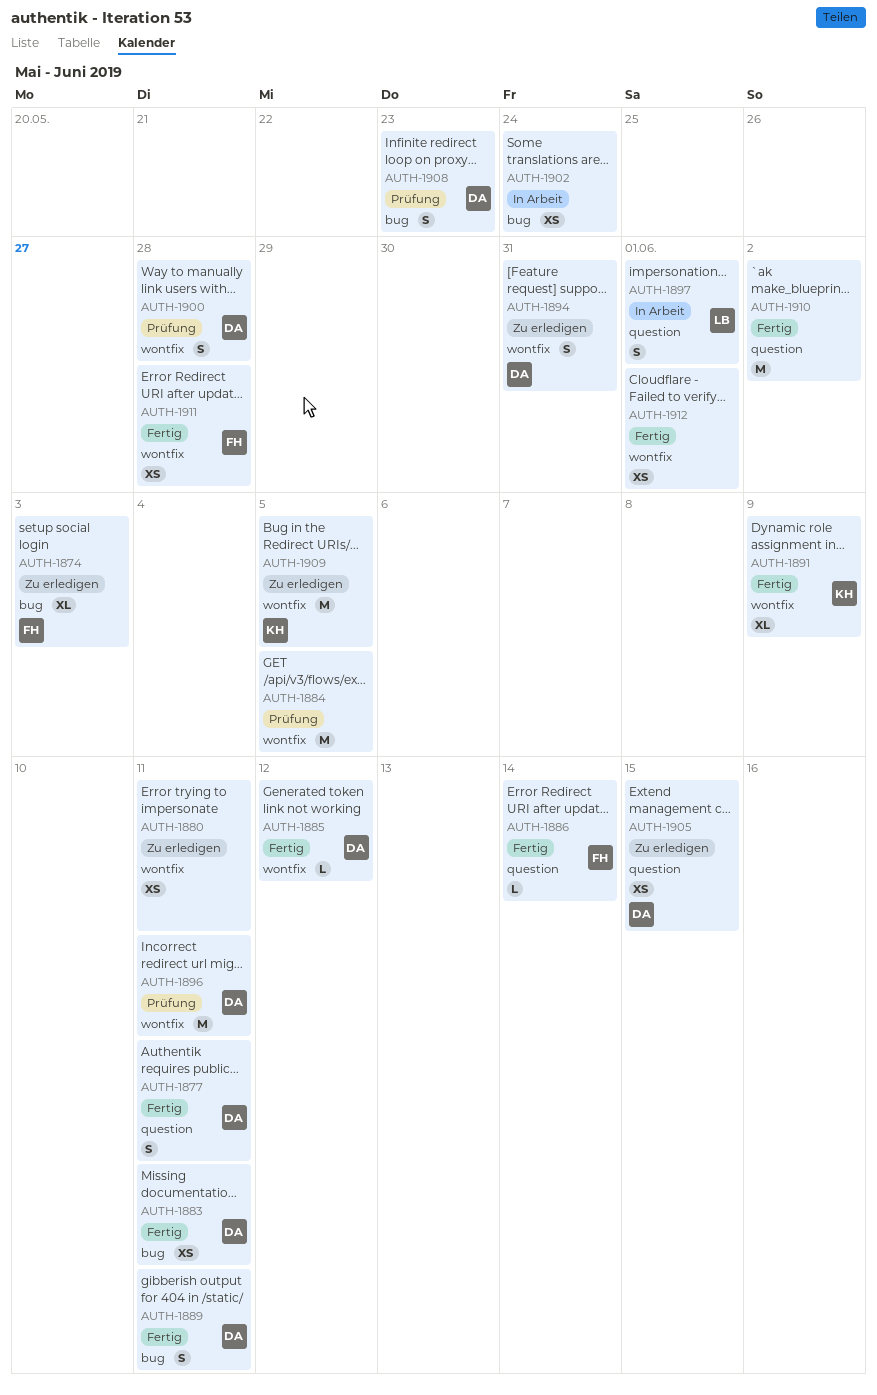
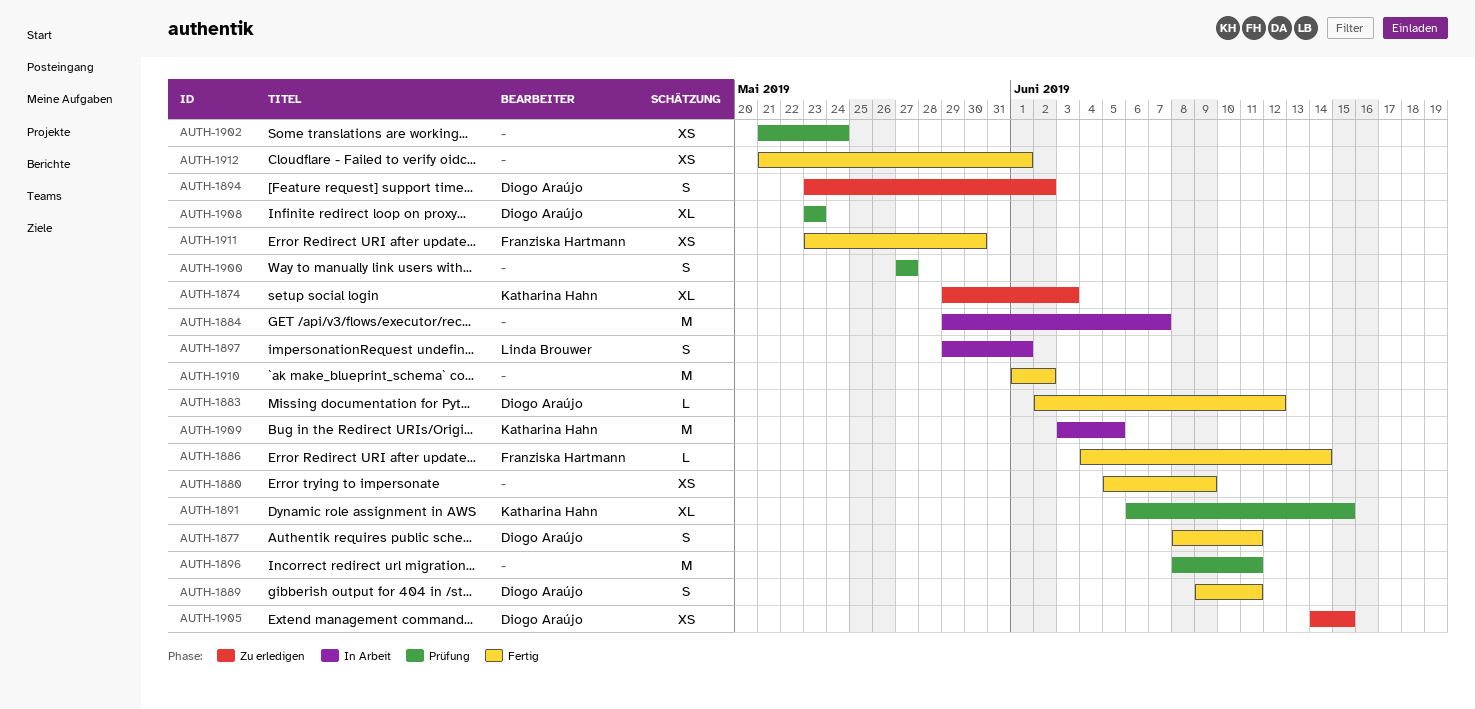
AUTH-1874, owner: Franziska Hartmann -> Katharina Hahn
AUTH-1880, status: Zu erledigen -> Fertig
AUTH-1880, due: Jun 11 -> Jun 9
AUTH-1883, estimate: XS -> L
AUTH-1883, due: Jun 11 -> Jun 12
AUTH-1884, status: Prüfung -> In Arbeit
AUTH-1884, due: Jun 5 -> Jun 7
AUTH-1885: present -> none
AUTH-1891, status: Fertig -> Prüfung
AUTH-1891, due: Jun 9 -> Jun 15
AUTH-1894, due: May 31 -> Jun 2
AUTH-1896, owner: Diogo Araújo -> none
AUTH-1900, owner: Diogo Araújo -> none
AUTH-1900, due: May 28 -> May 27
AUTH-1902, status: In Arbeit -> Prüfung
AUTH-1908, estimate: S -> XL
AUTH-1909, status: Zu erledigen -> In Arbeit
AUTH-1911, due: May 28 -> May 30

